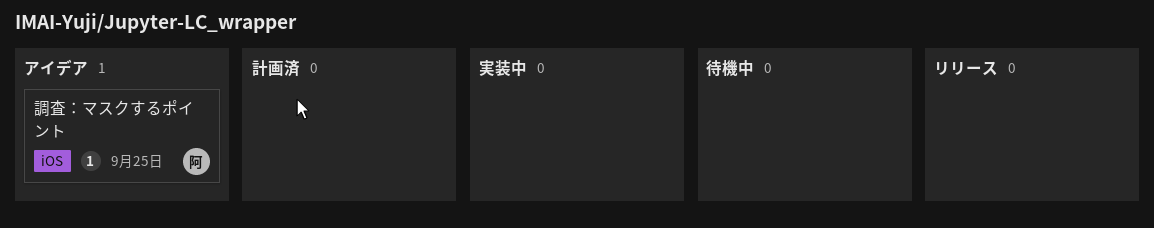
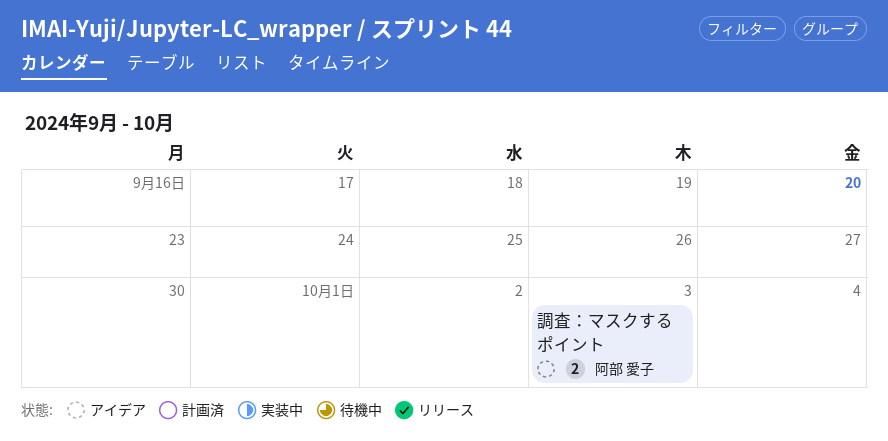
調査：マスクするポイント, estimate: 1 -> 2
調査：マスクするポイント, due: Sep 25 -> Oct 3

